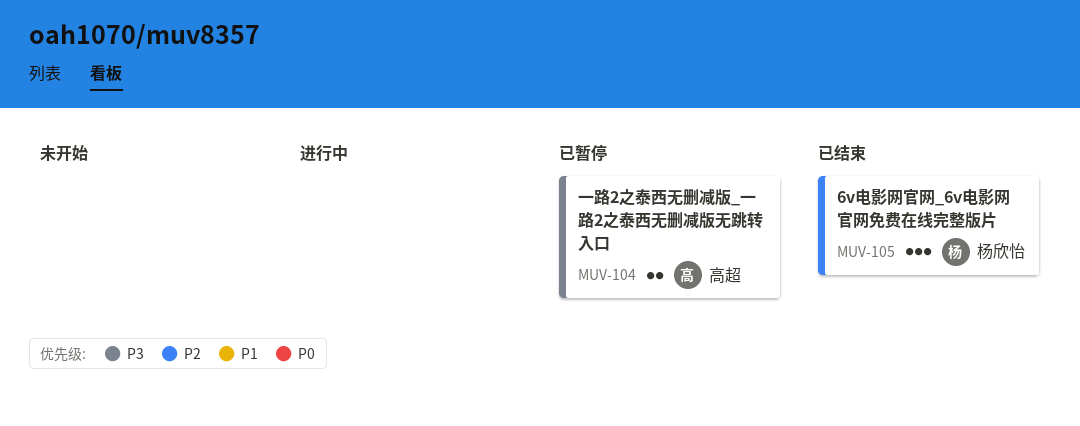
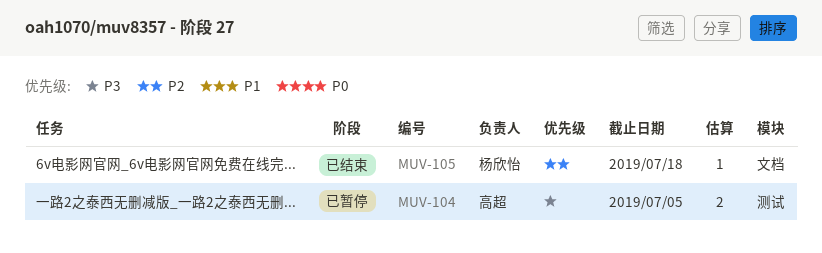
MUV-105, estimate: 3 -> 1

